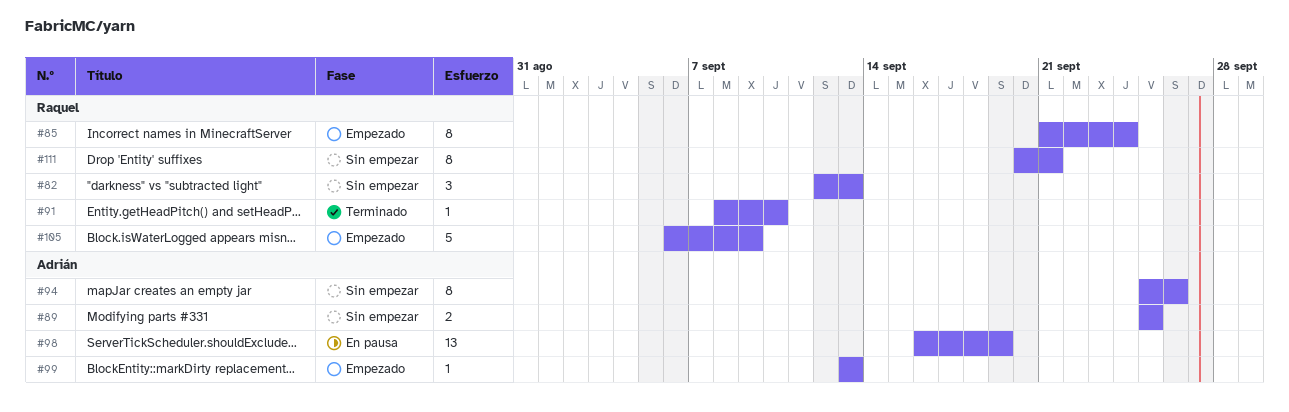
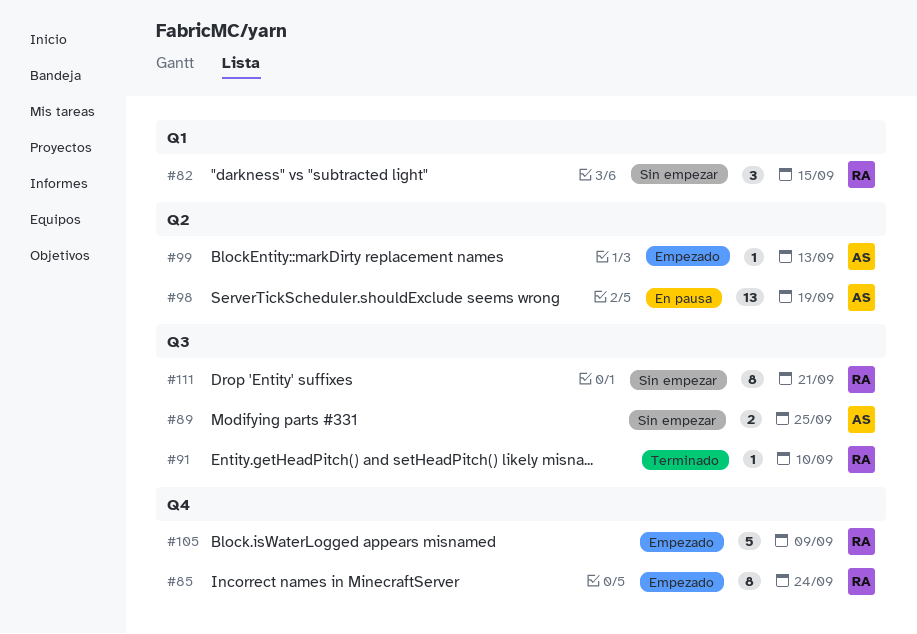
#82, due: Sep 13 -> Sep 15
#94: present -> none

